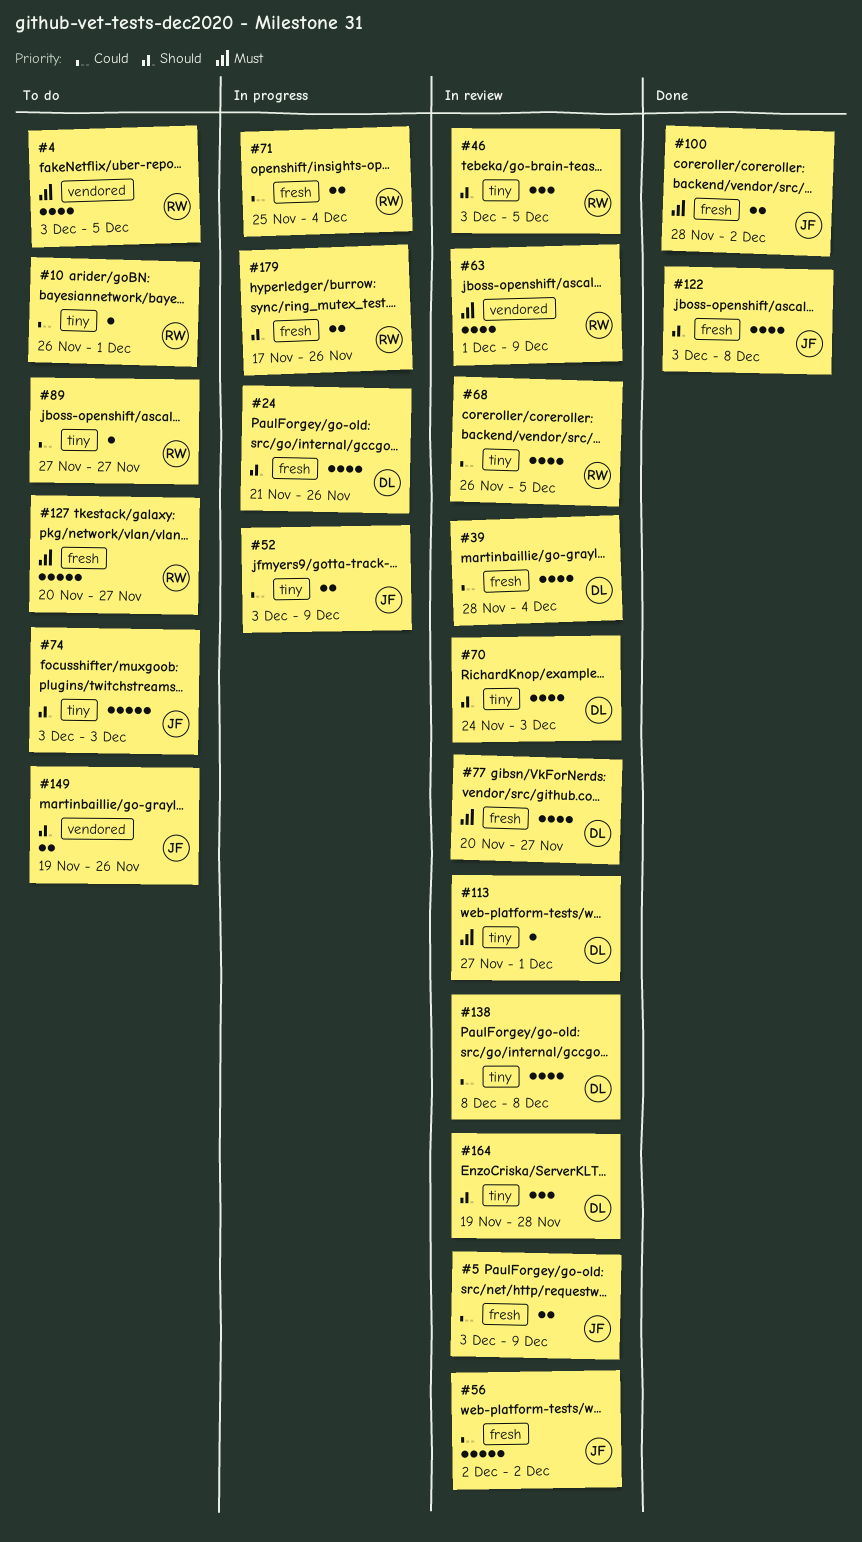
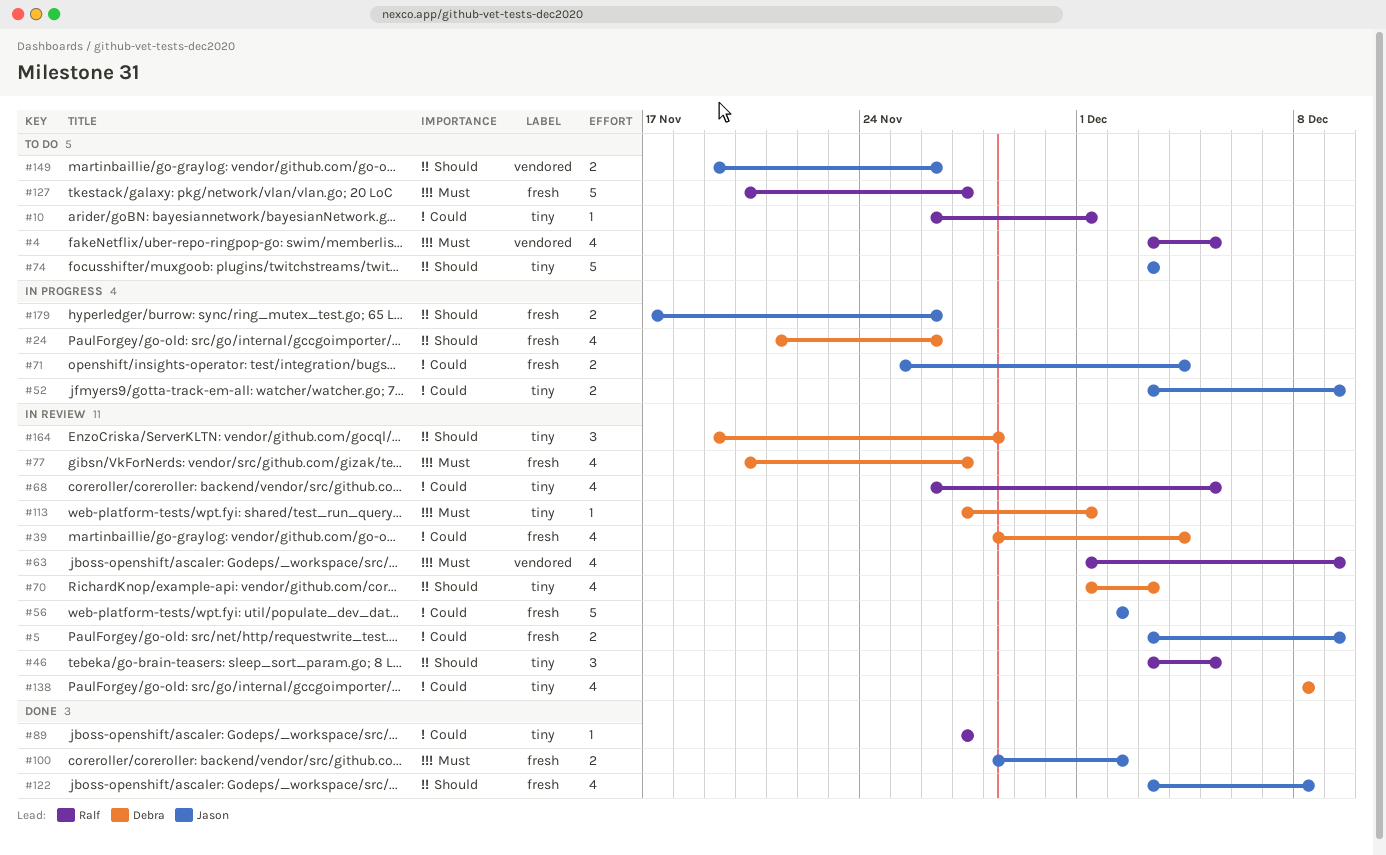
#70, start: Nov 24 -> Dec 1
#71, owner: Ralf -> Jason
#89, status: To do -> Done
#179, owner: Ralf -> Jason

